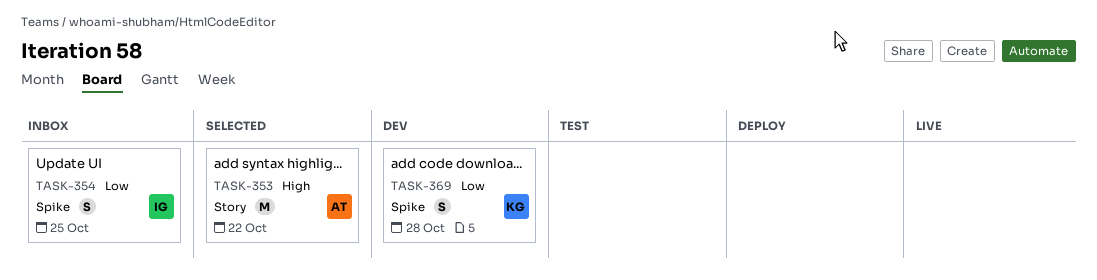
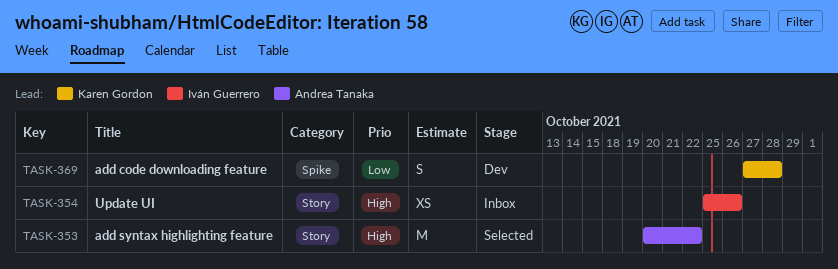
TASK-354, priority: Low -> High
TASK-354, label: Spike -> Story
TASK-354, estimate: S -> XS
TASK-354, due: Oct 25 -> Oct 26

